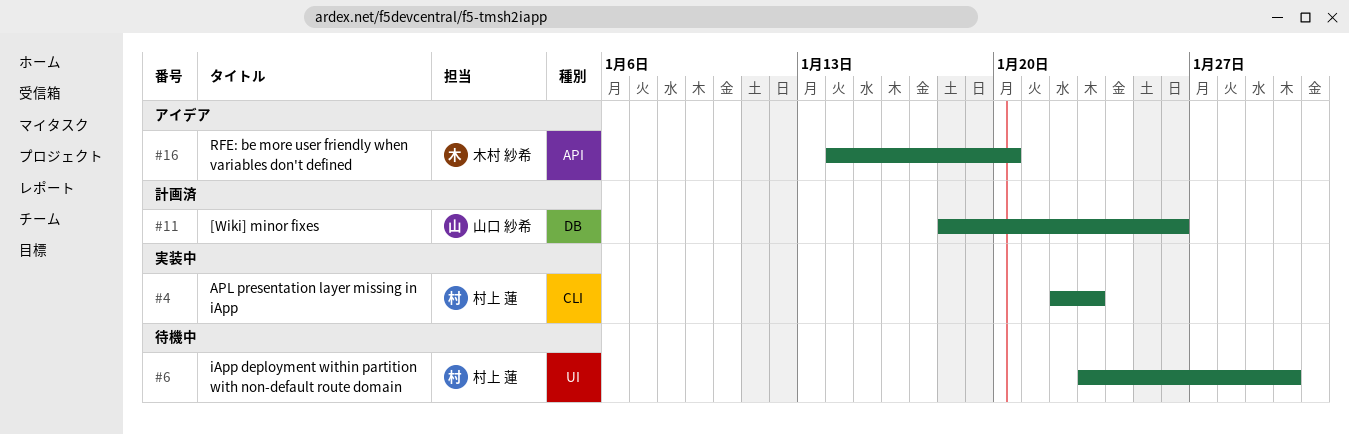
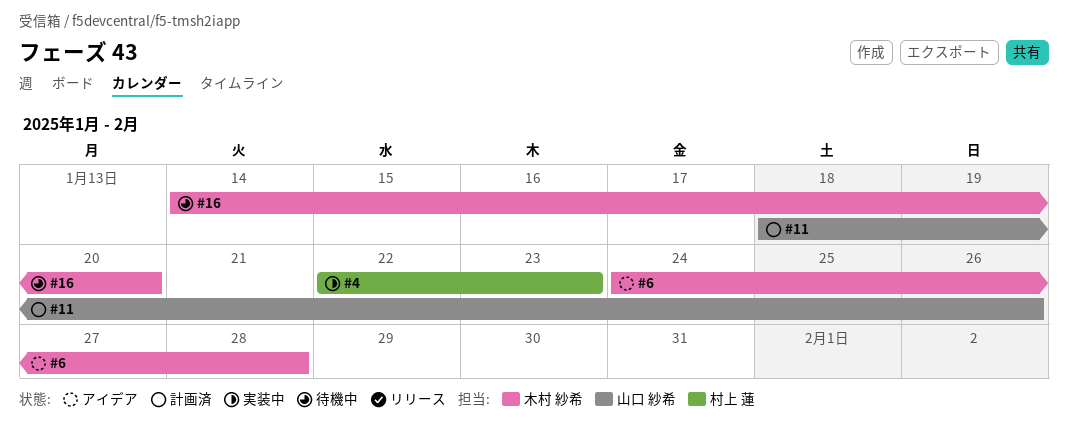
#6, status: 待機中 -> アイデア
#6, owner: 村上 蓮 -> 木村 紗希
#6, start: Jan 23 -> Jan 24
#6, due: Jan 30 -> Jan 28
#16, status: アイデア -> 待機中

